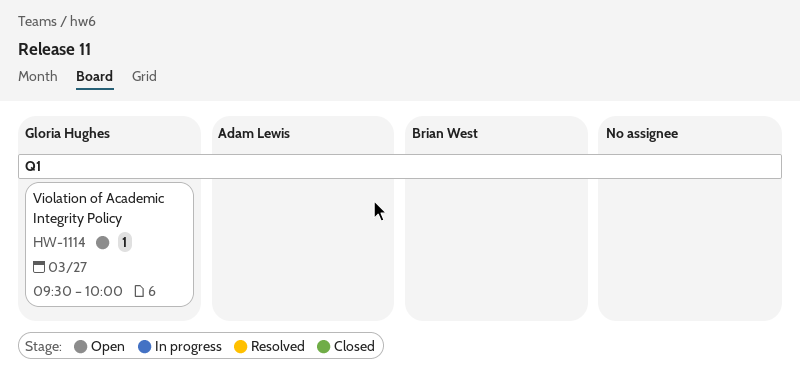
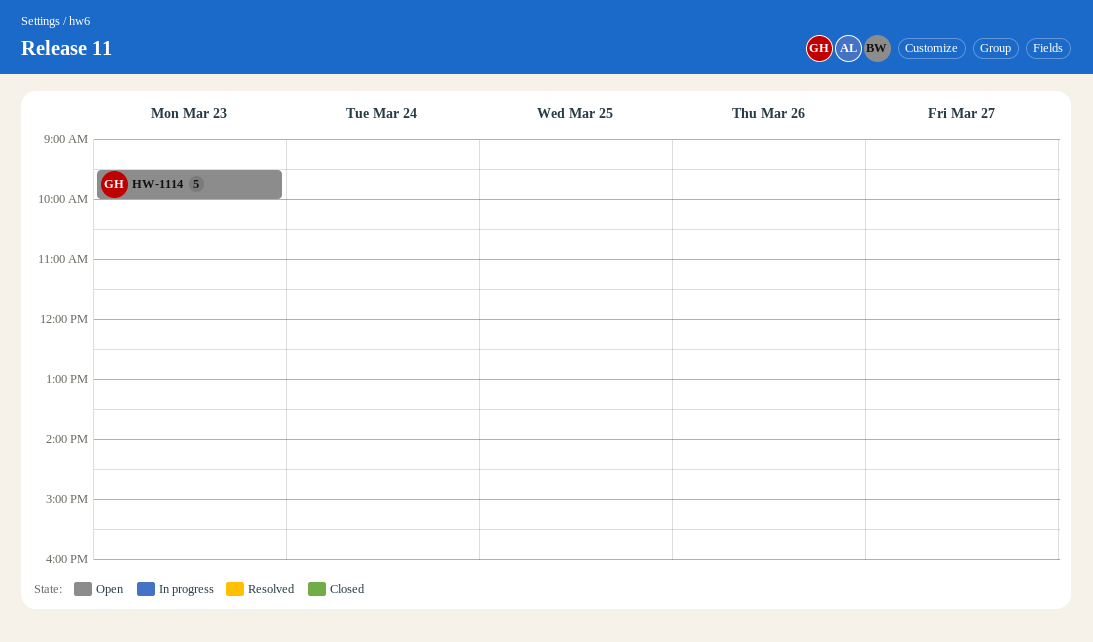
HW-1114, estimate: 1 -> 5
HW-1114, day: Mar 27 -> Mar 23

